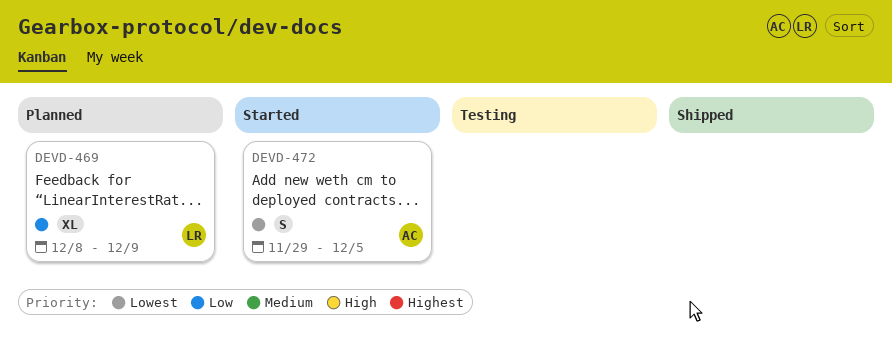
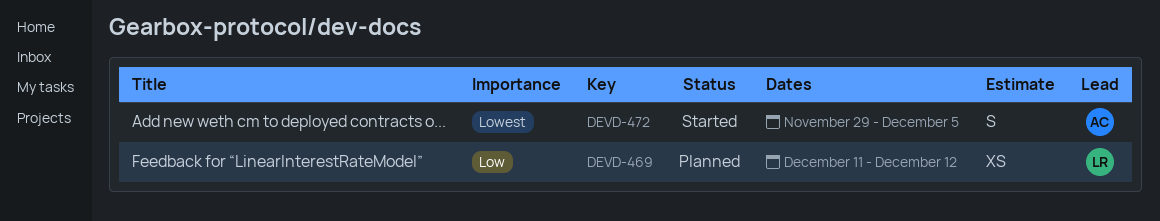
DEVD-469, estimate: XL -> XS
DEVD-469, start: Dec 8 -> Dec 11
DEVD-469, due: Dec 9 -> Dec 12

